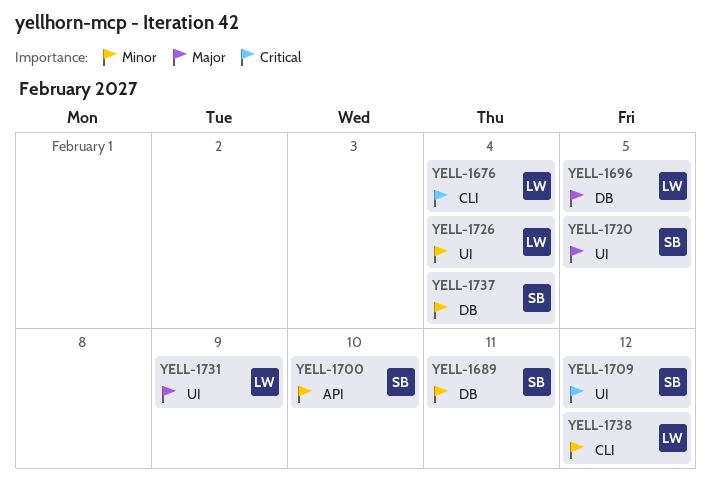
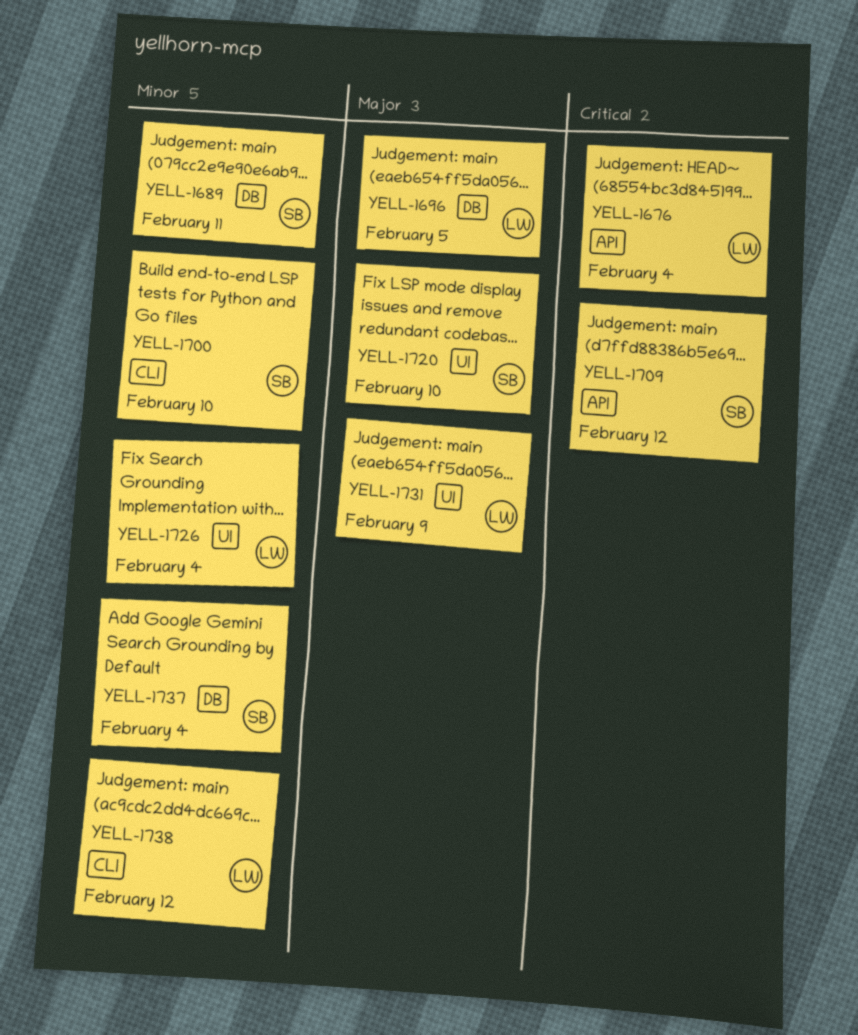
YELL-1676, label: CLI -> API
YELL-1700, label: API -> CLI
YELL-1709, label: UI -> API
YELL-1720, due: Feb 5 -> Feb 10

